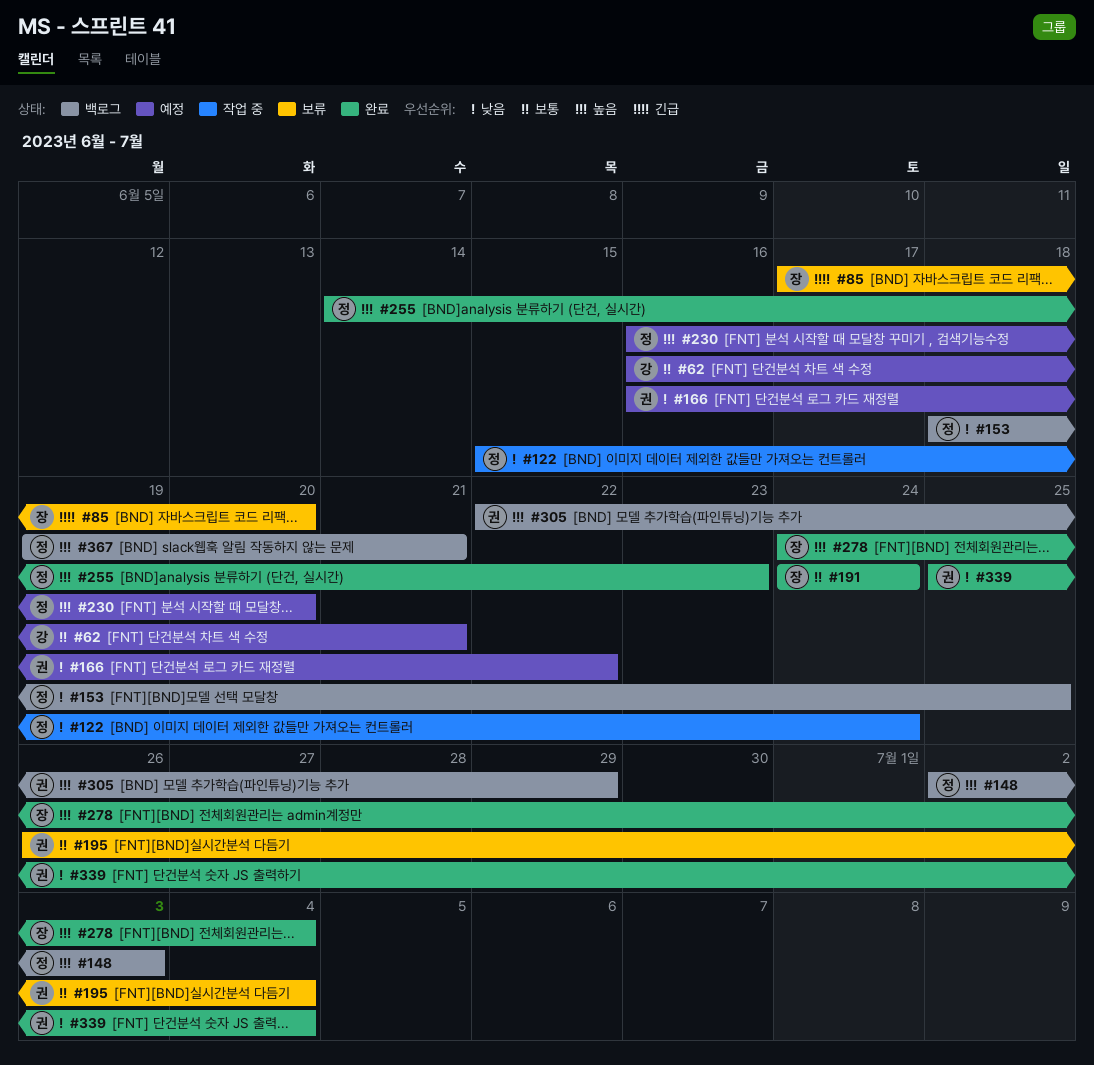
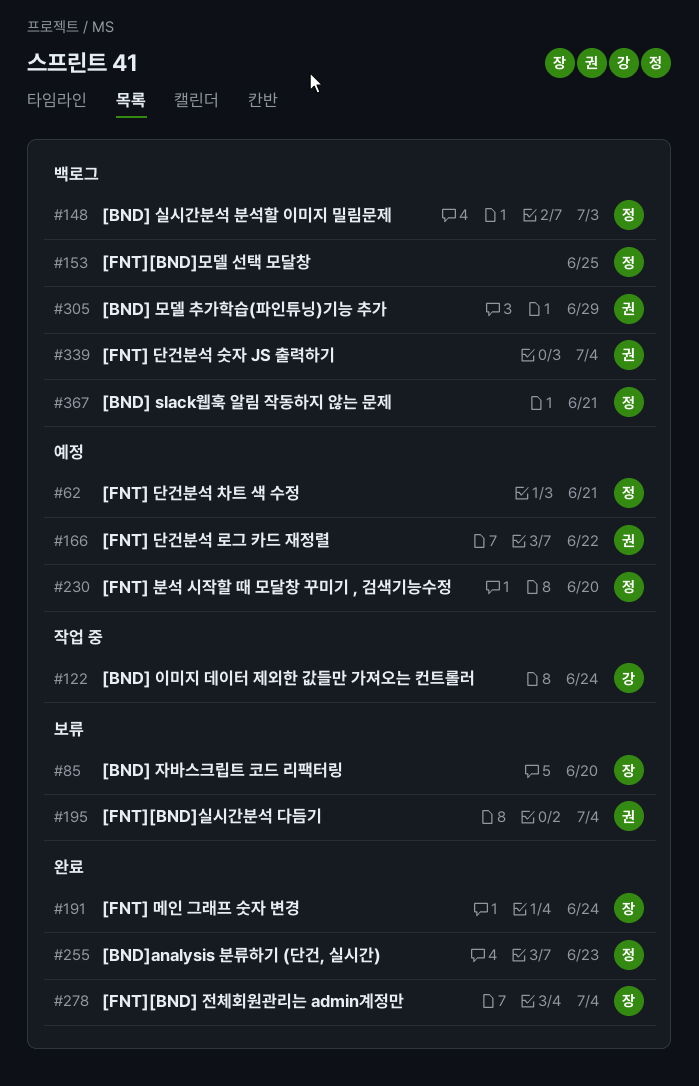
#62, owner: 강 -> 정
#122, owner: 정 -> 강
#339, status: 완료 -> 백로그

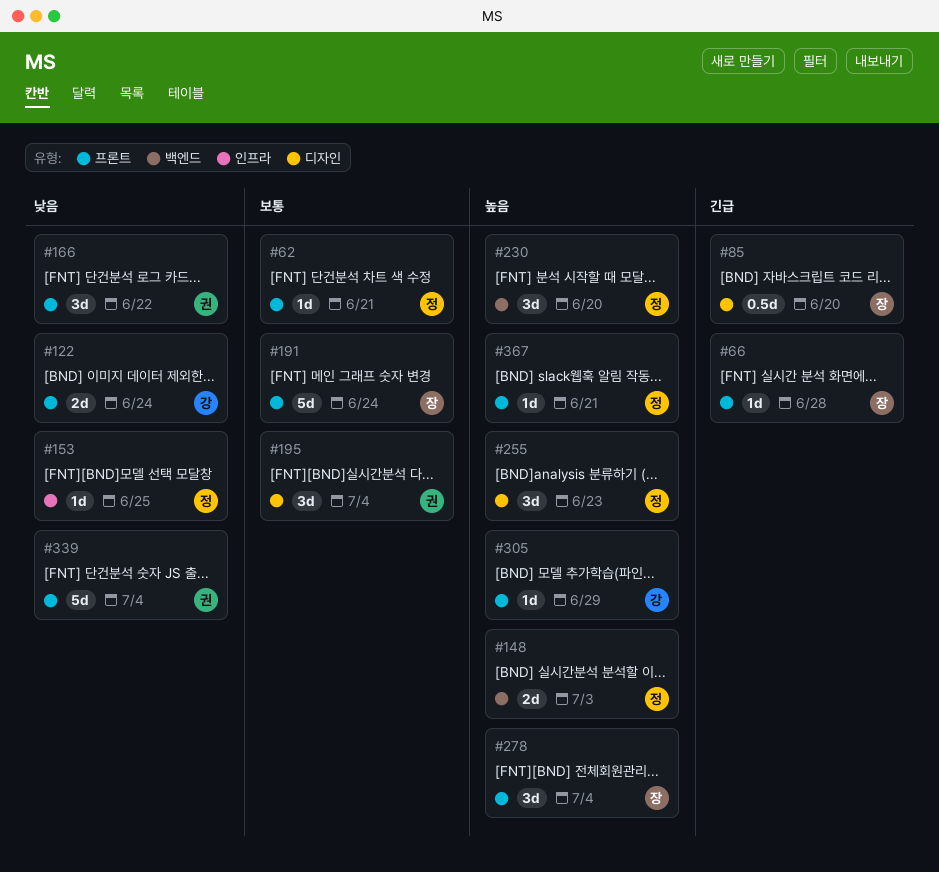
#66: none -> present
#305, owner: 권 -> 강

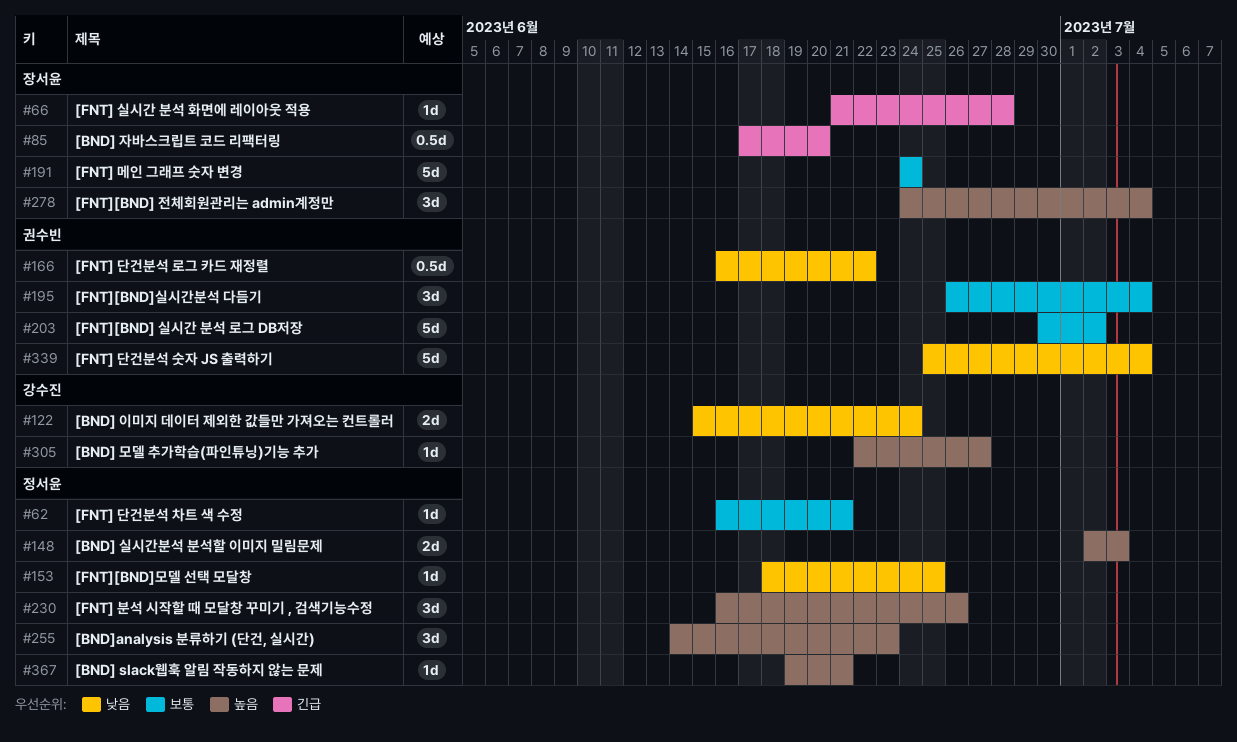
#166, estimate: 3d -> 0.5d
#203: none -> present
#230, due: Jun 20 -> Jun 26
#305, due: Jun 29 -> Jun 27

